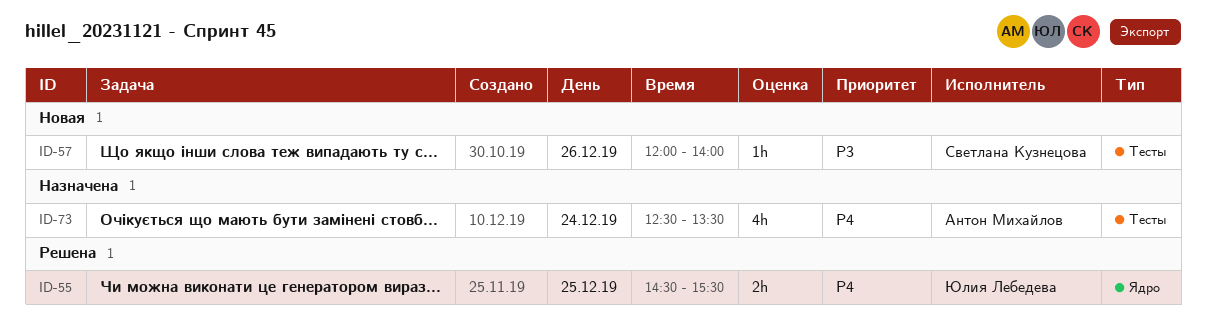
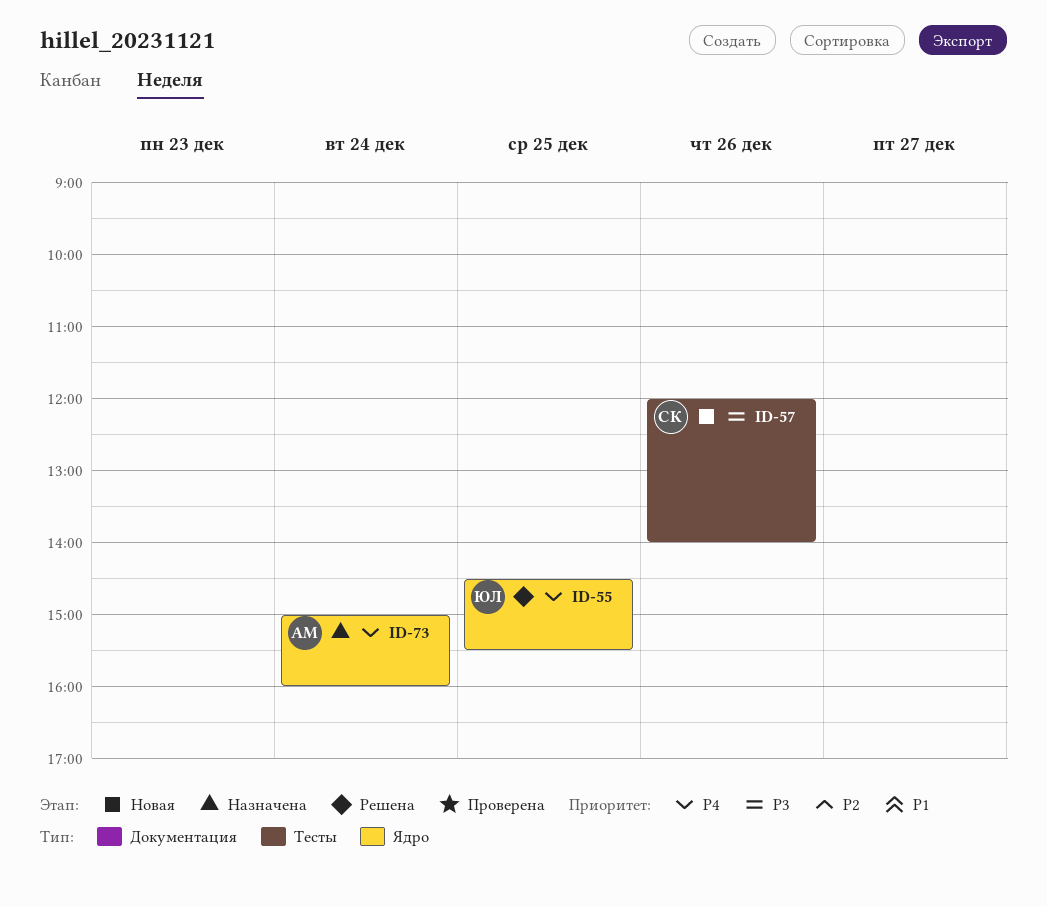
ID-73, label: Тесты -> Ядро
ID-73, begins: 12:30 -> 15:00
ID-73, ends: 13:30 -> 16:00

